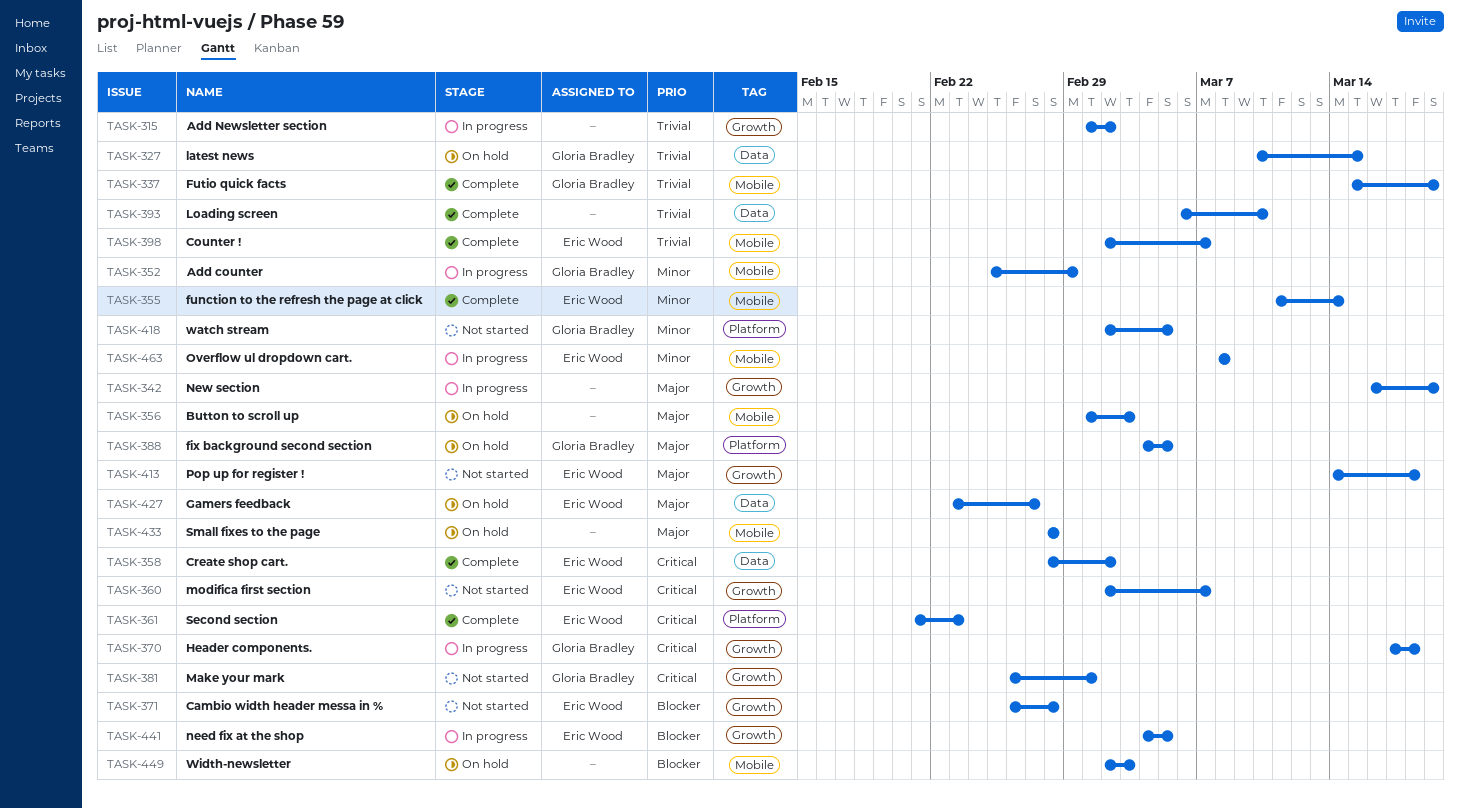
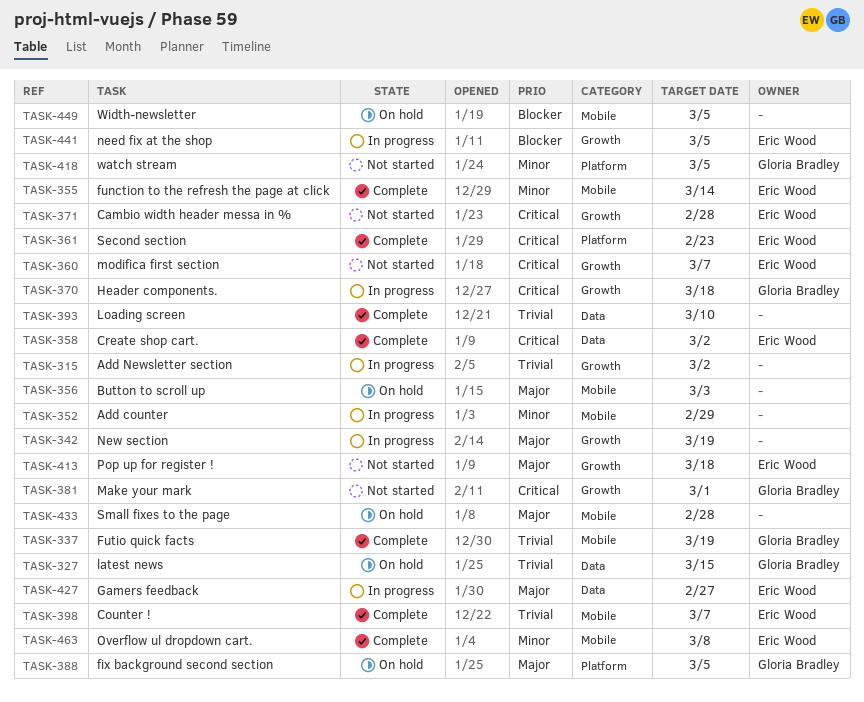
TASK-352, owner: Gloria Bradley -> none
TASK-371, priority: Blocker -> Critical
TASK-427, status: On hold -> In progress
TASK-449, due: Mar 3 -> Mar 5
TASK-463, status: In progress -> Complete

